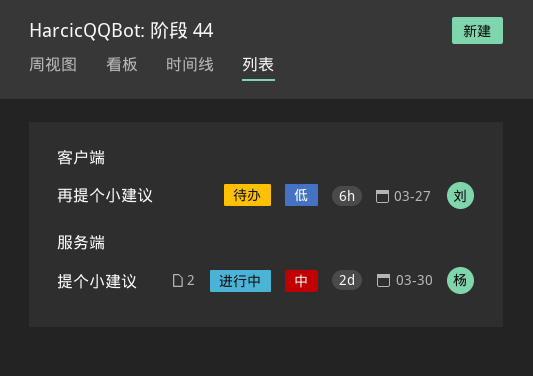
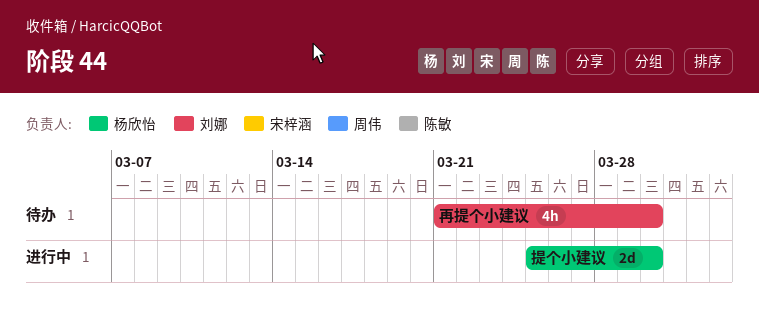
再提个小建议, estimate: 6h -> 4h
再提个小建议, due: Mar 27 -> Mar 30

